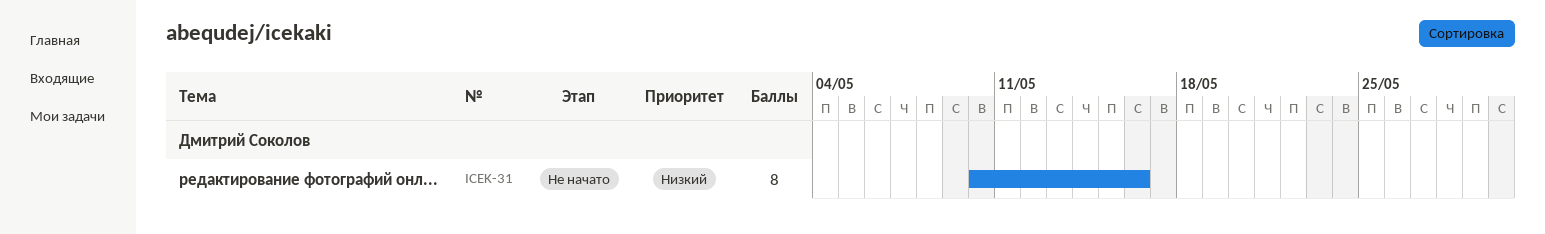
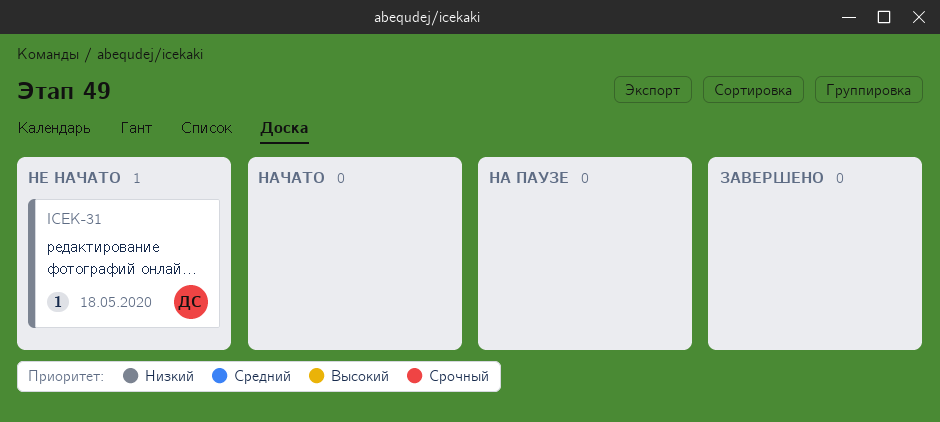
ICEK-31, estimate: 8 -> 1
ICEK-31, due: May 16 -> May 18

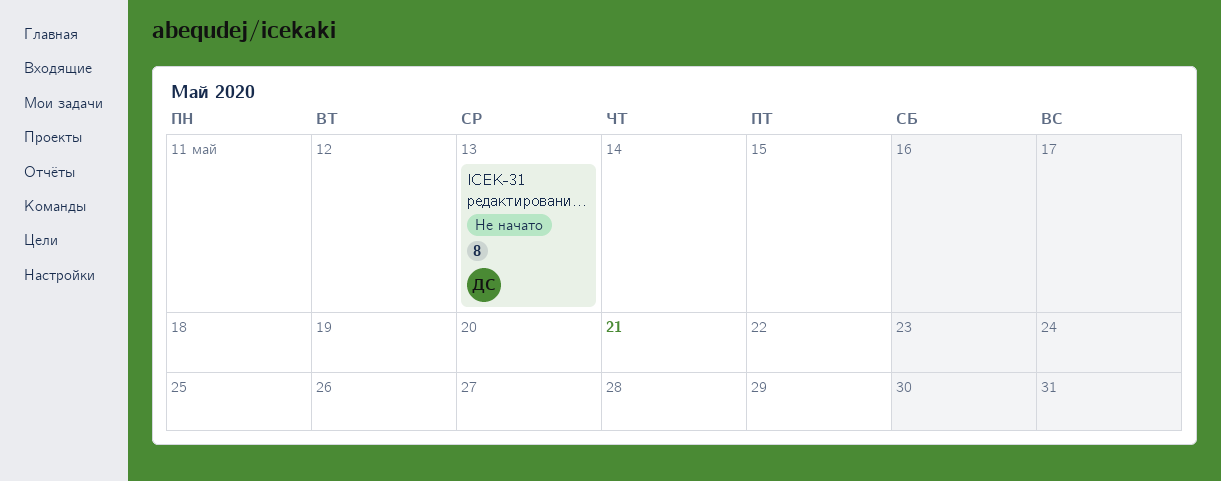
ICEK-31, estimate: 1 -> 8
ICEK-31, due: May 18 -> May 13

